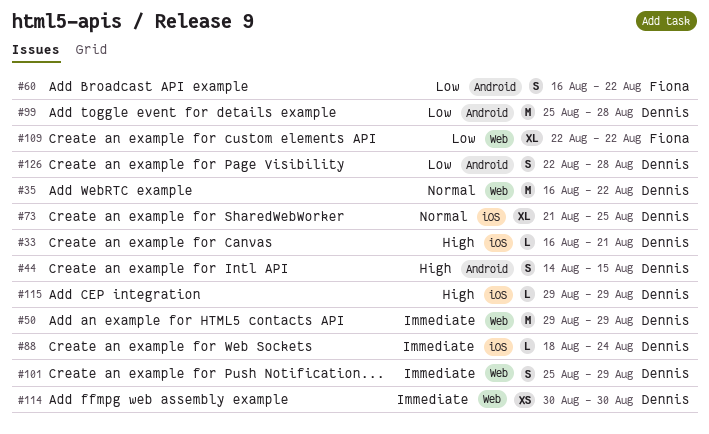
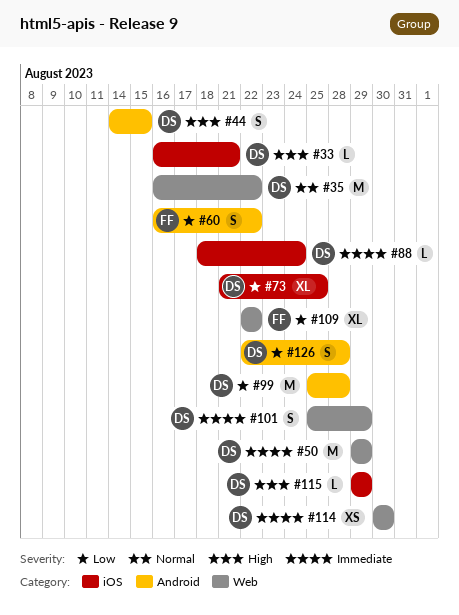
#73, priority: Normal -> Low

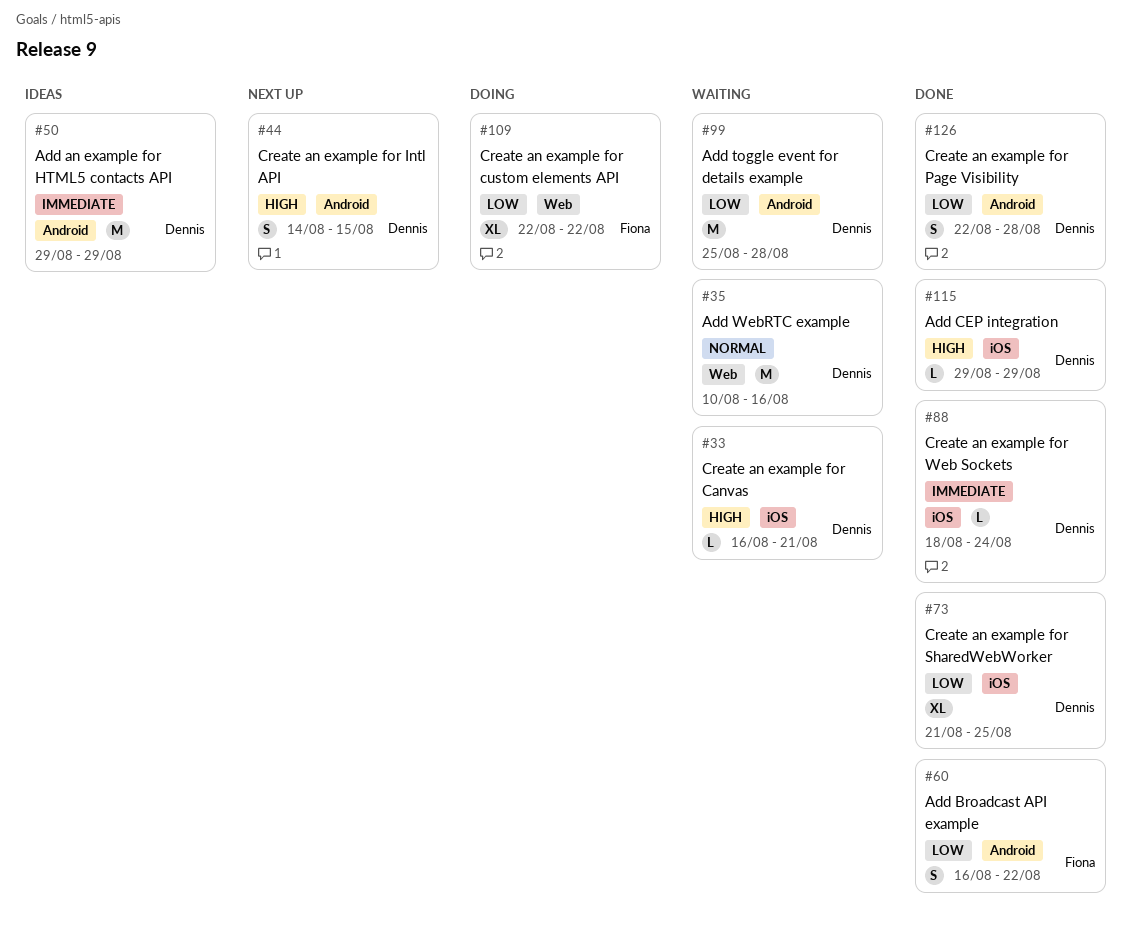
#35, start: Aug 16 -> Aug 10
#35, due: Aug 22 -> Aug 16
#50, label: Web -> Android
#101: present -> none
#114: present -> none

